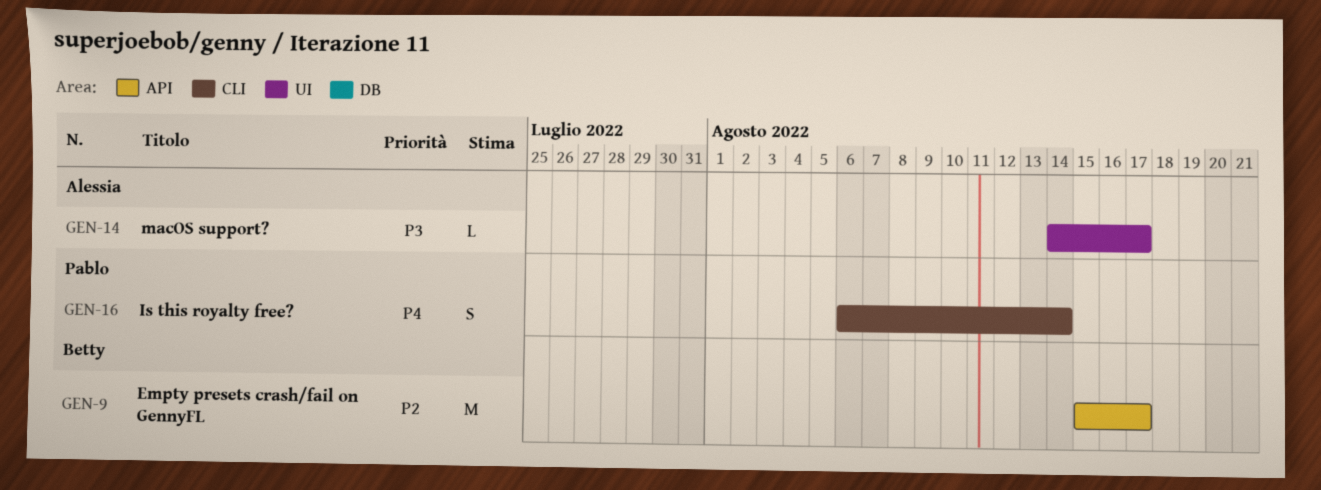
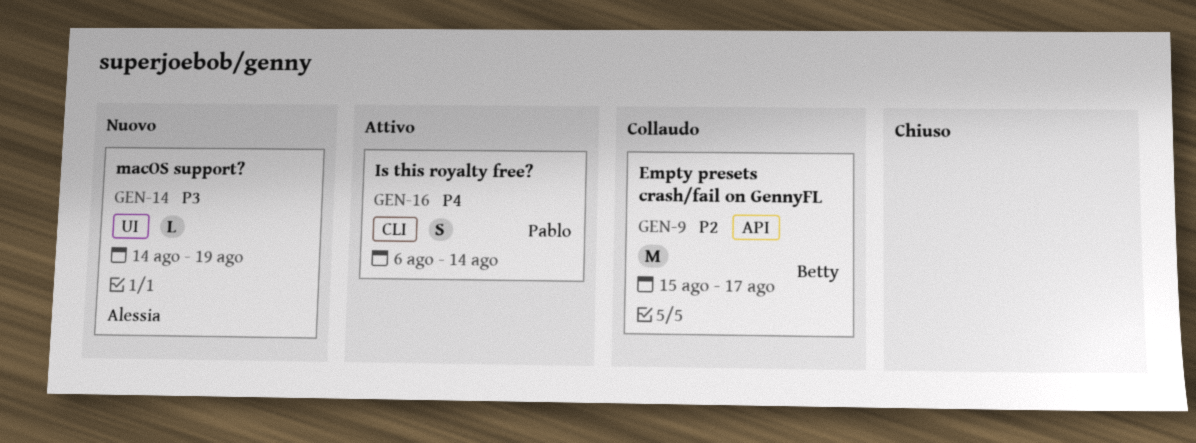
GEN-14, due: Aug 17 -> Aug 19

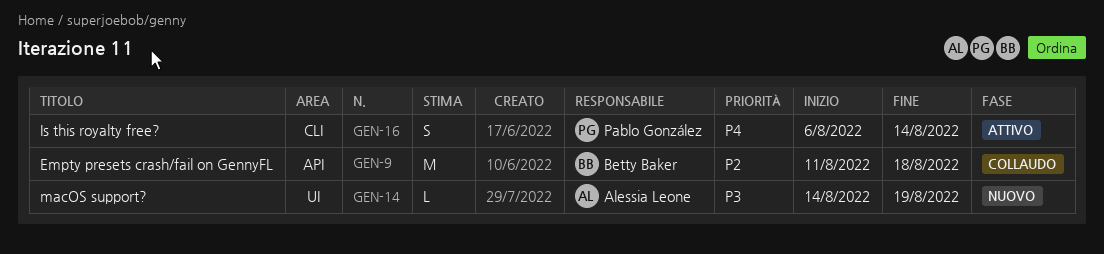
GEN-9, start: Aug 15 -> Aug 11
GEN-9, due: Aug 17 -> Aug 18

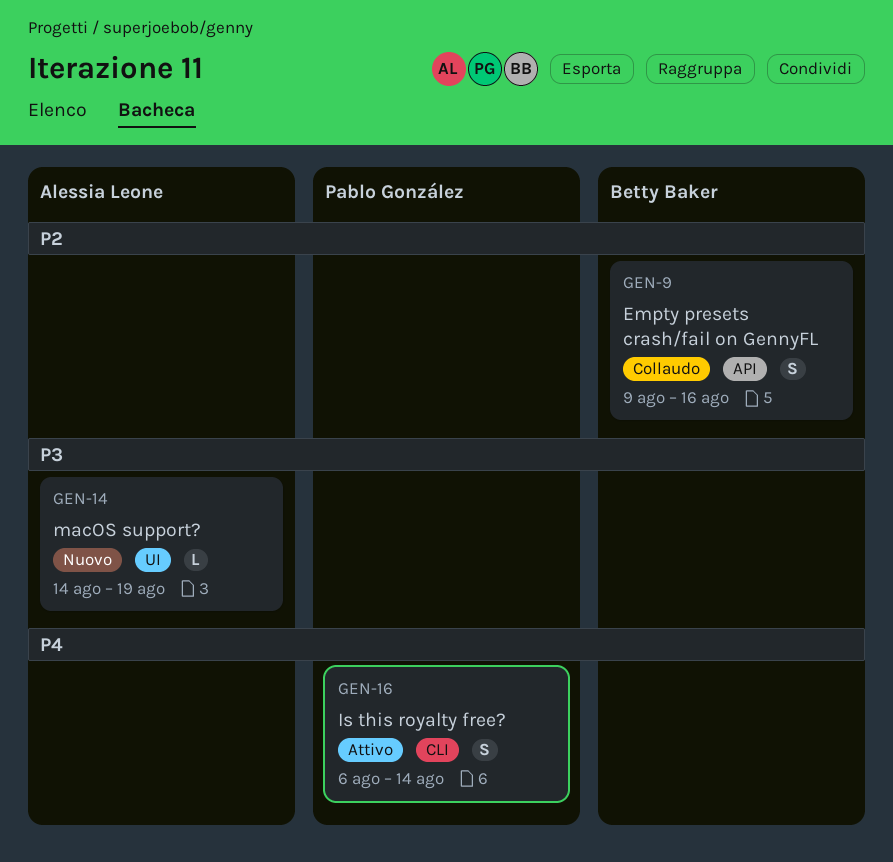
GEN-9, estimate: M -> S
GEN-9, start: Aug 11 -> Aug 9
GEN-9, due: Aug 18 -> Aug 16

